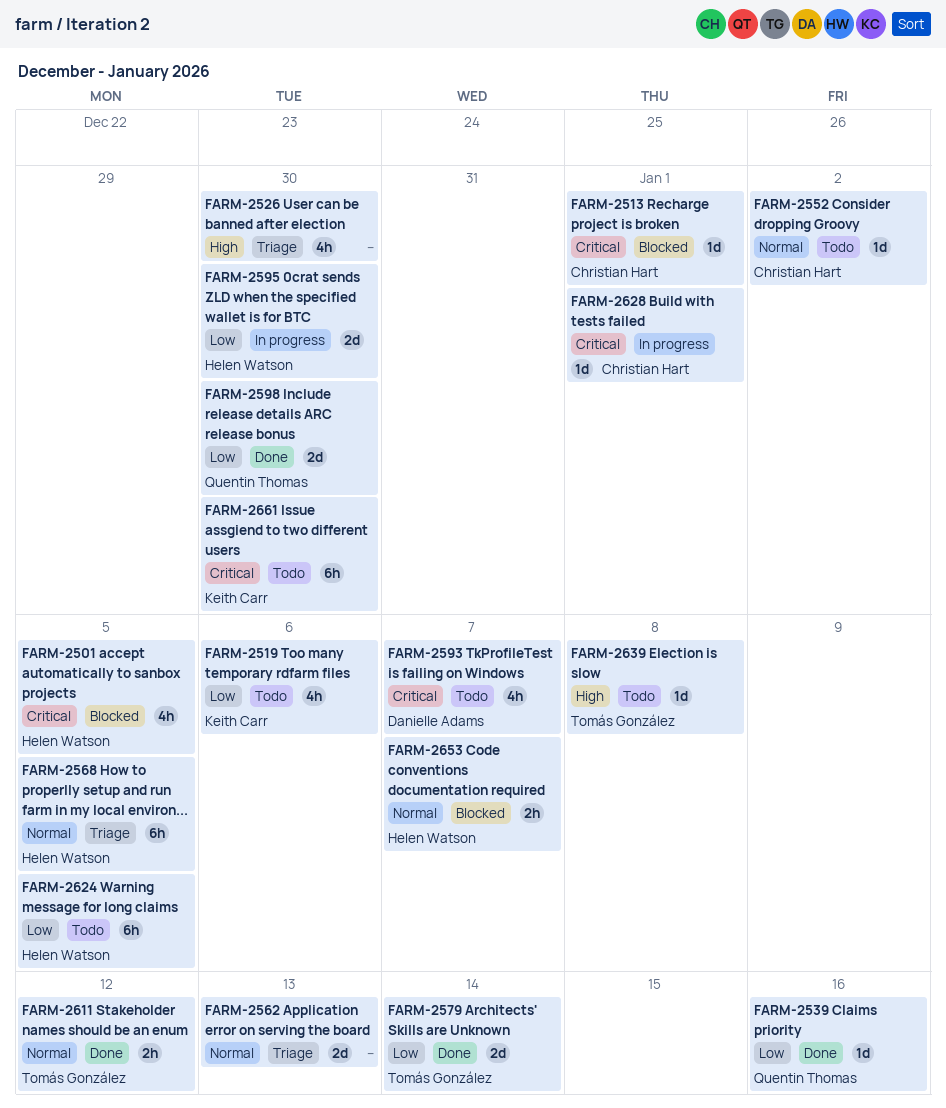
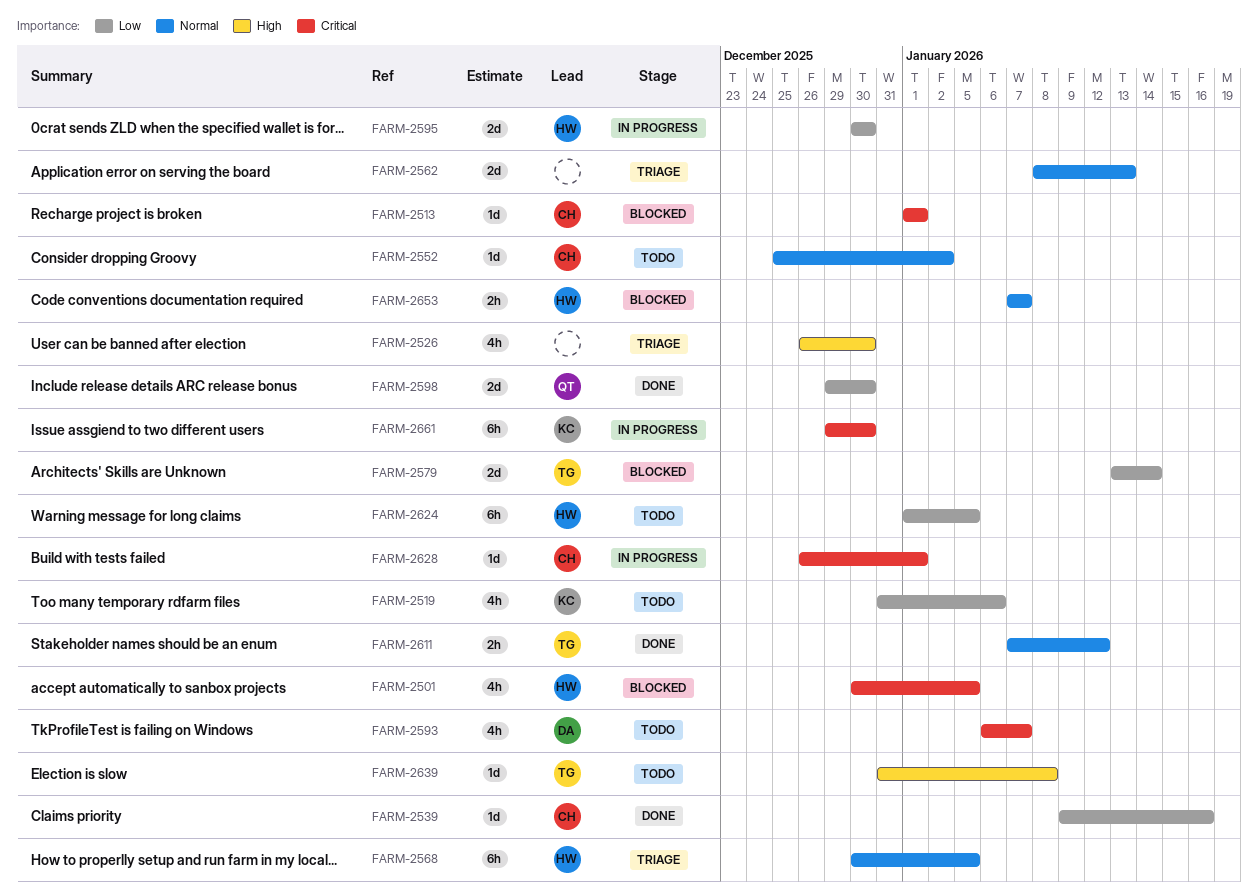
FARM-2539, owner: Quentin Thomas -> Christian Hart
FARM-2579, status: Done -> Blocked
FARM-2661, status: Todo -> In progress

